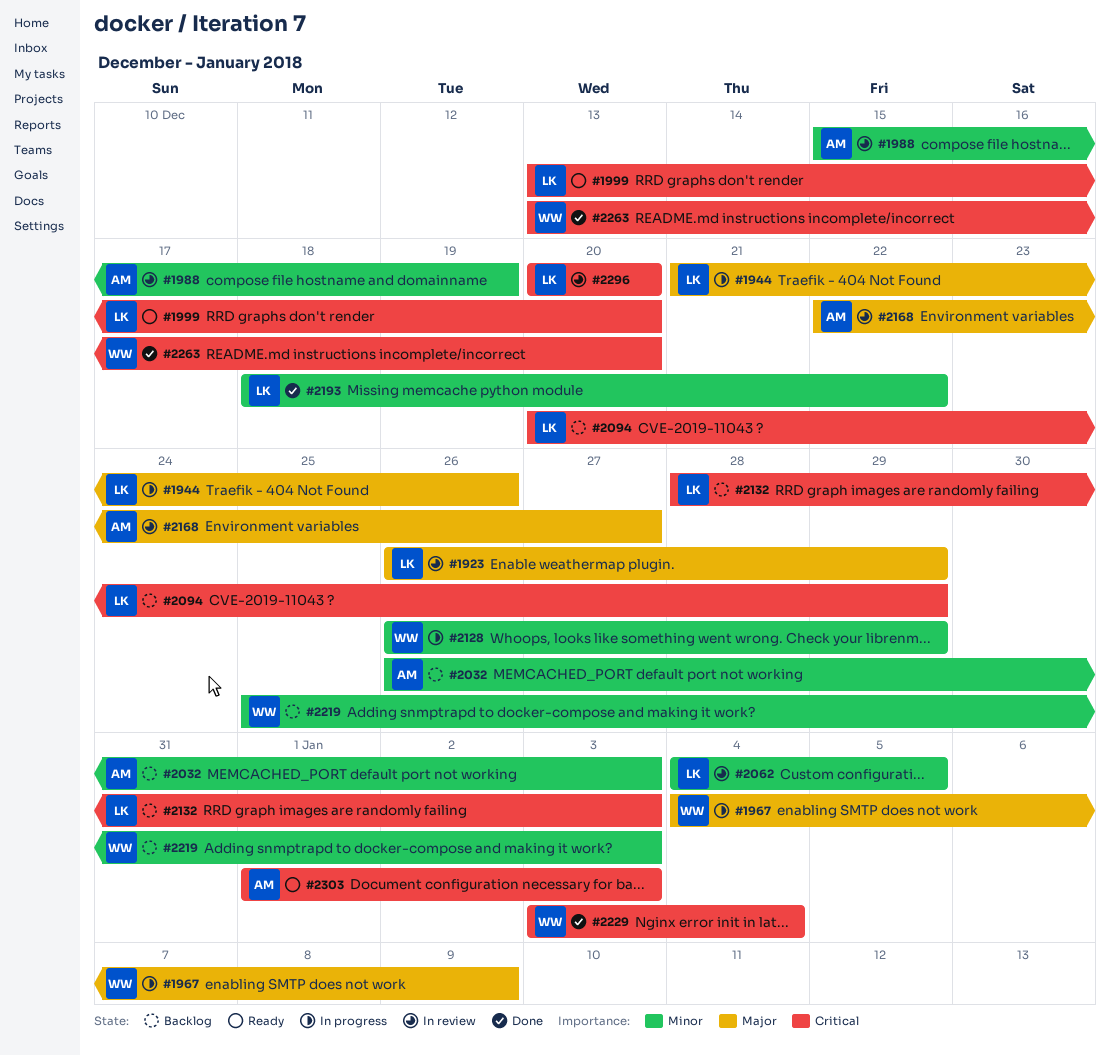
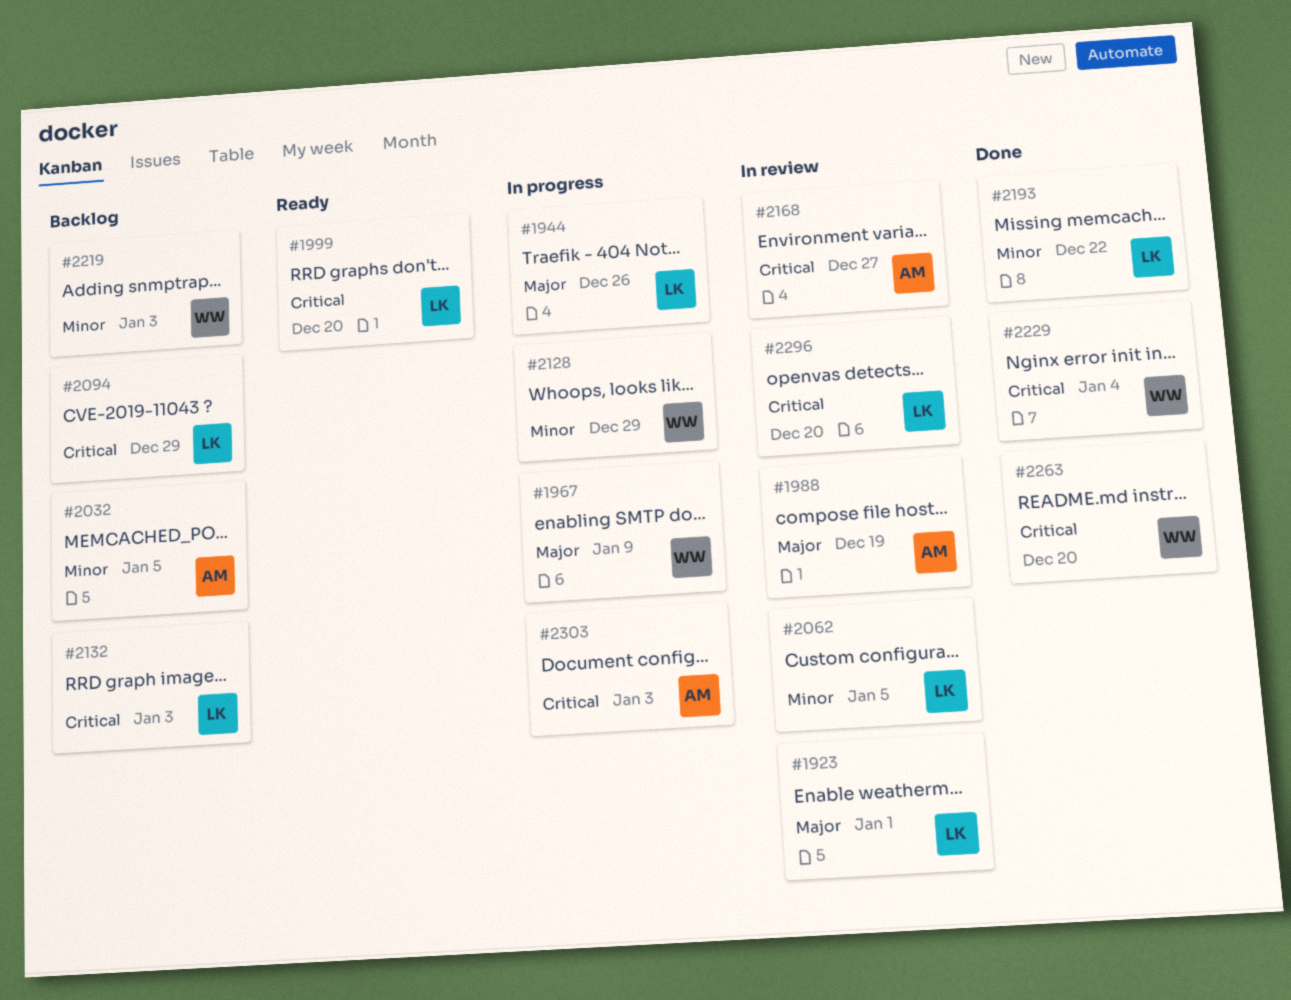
#1923, due: Dec 29 -> Jan 1
#1988, priority: Minor -> Major
#2032, due: Jan 3 -> Jan 5
#2168, priority: Major -> Critical
#2303, status: Ready -> In progress

